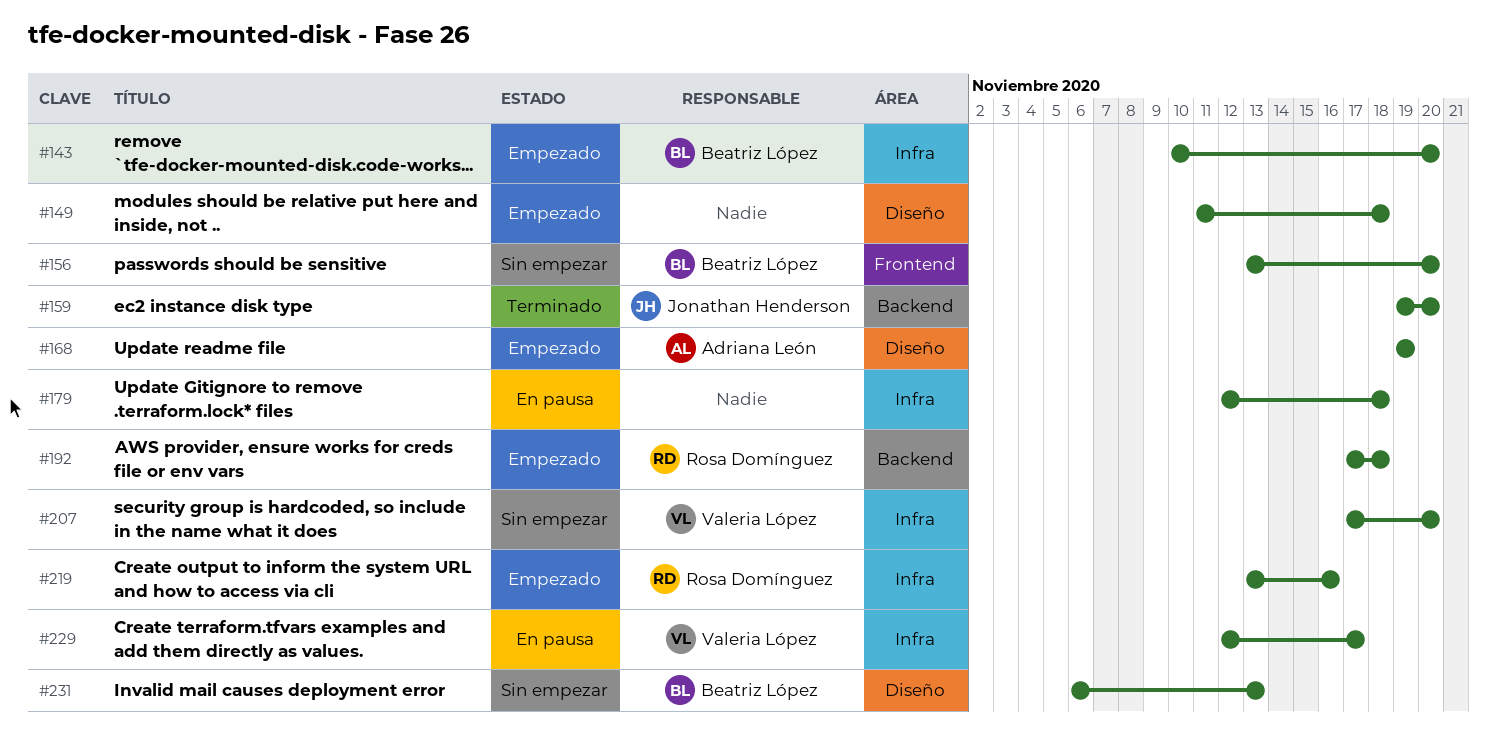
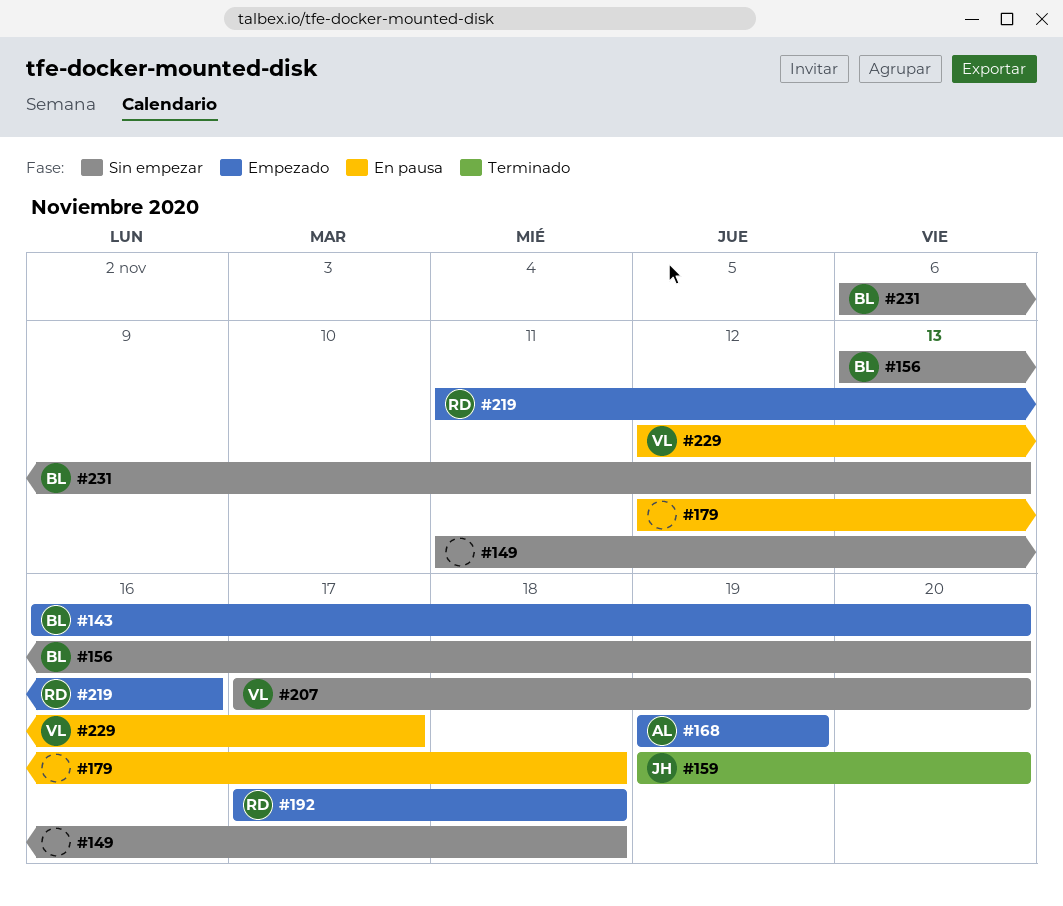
#143, start: Nov 10 -> Nov 16
#149, status: Empezado -> Sin empezar
#219, start: Nov 13 -> Nov 11

